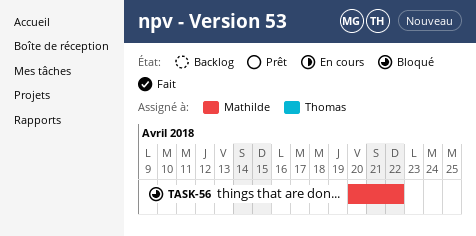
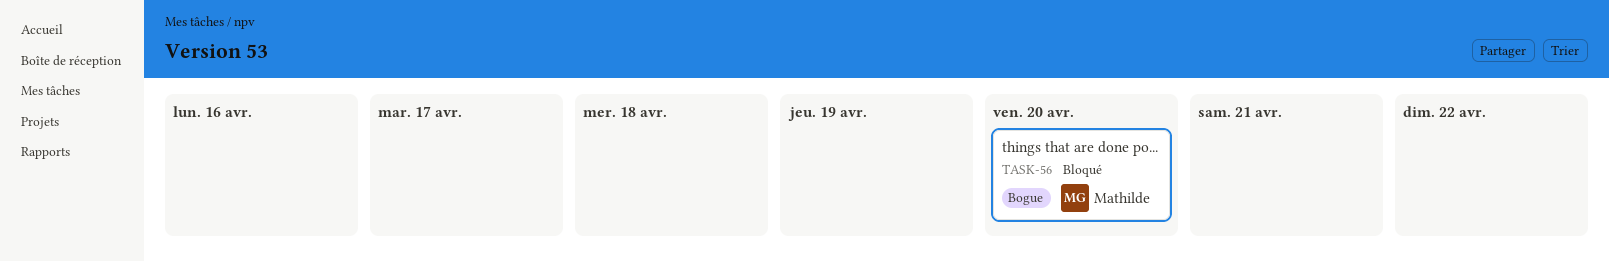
TASK-56, due: Apr 22 -> Apr 20

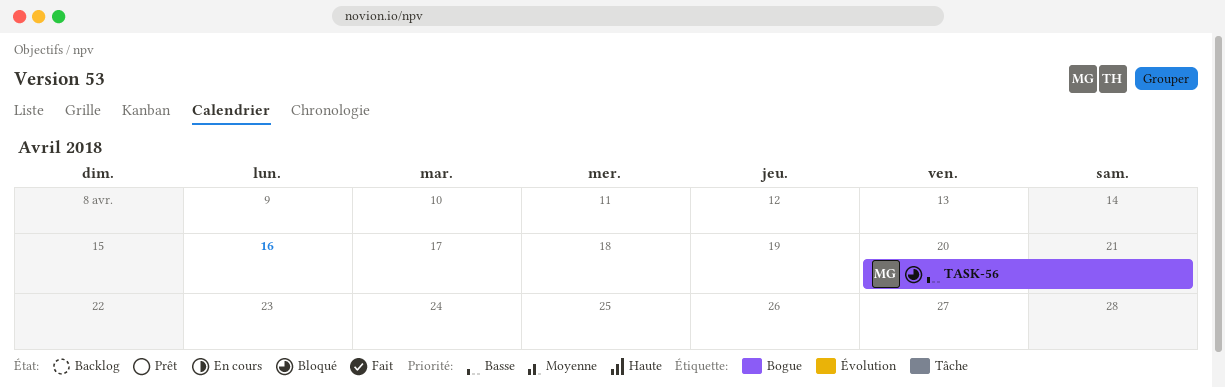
TASK-56, due: Apr 20 -> Apr 21

